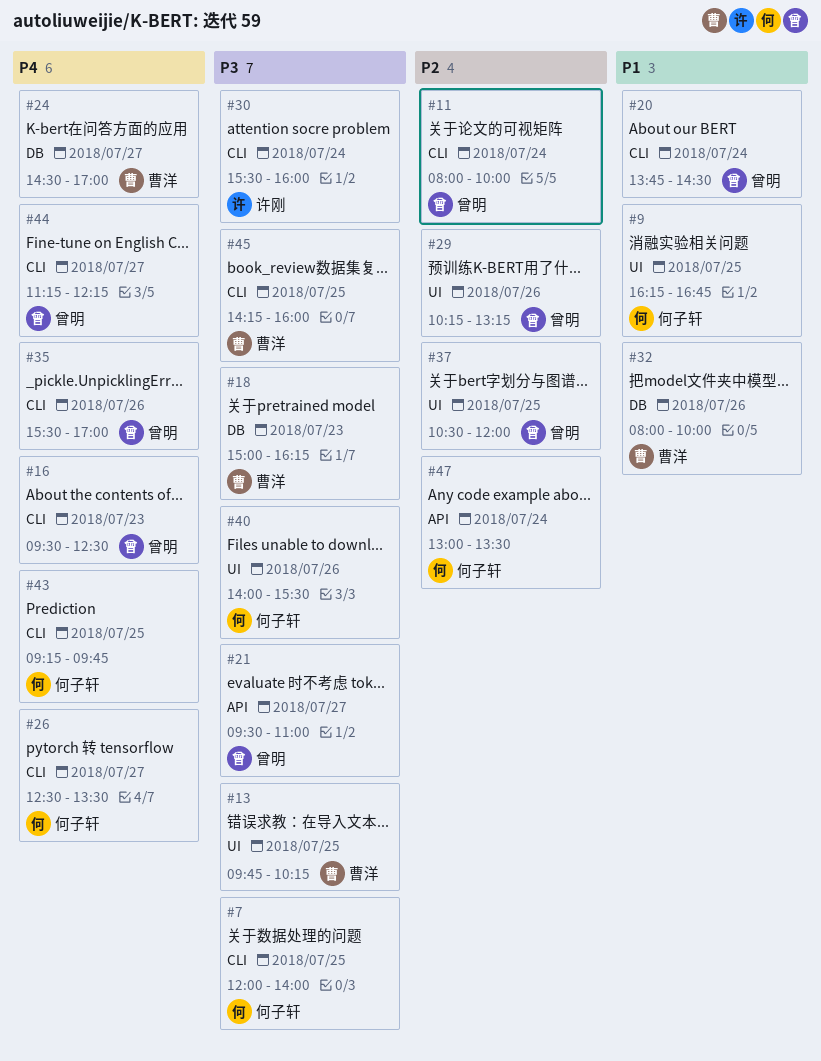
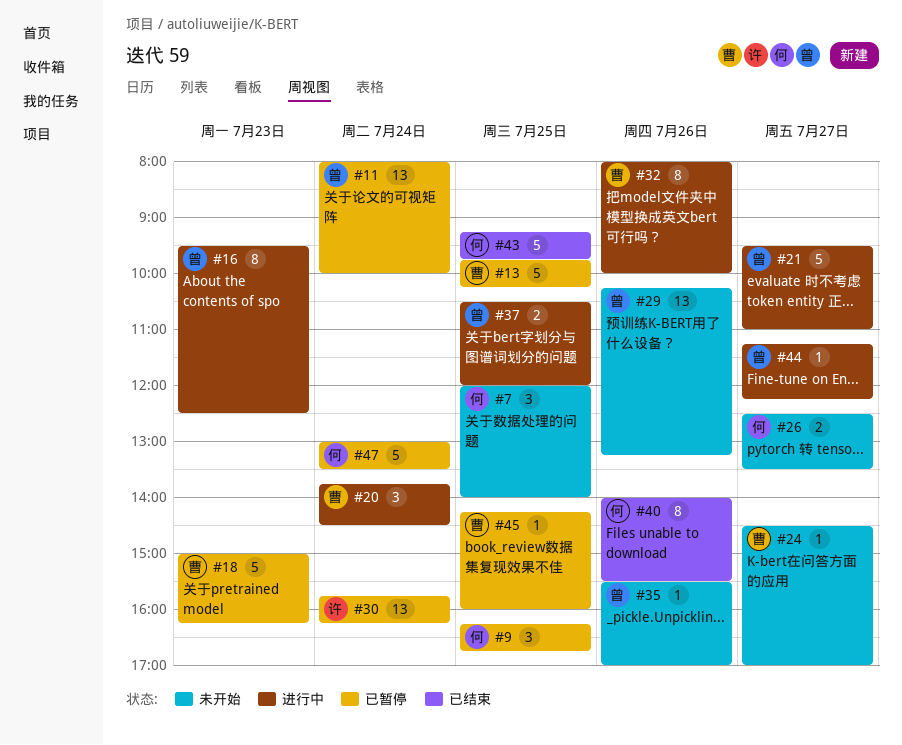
#20, owner: 曾明 -> 曹洋
#30, begins: 15:30 -> 15:45
#30, ends: 16:00 -> 16:15

